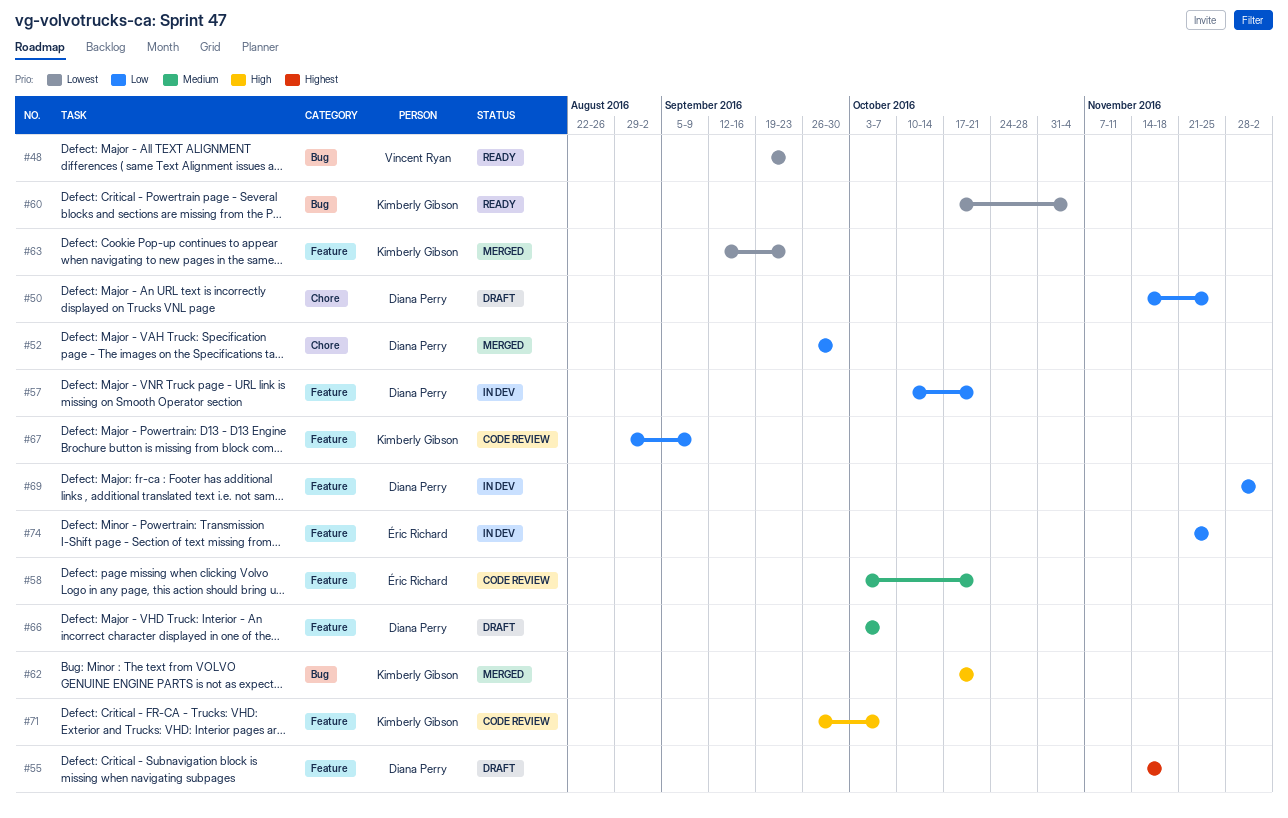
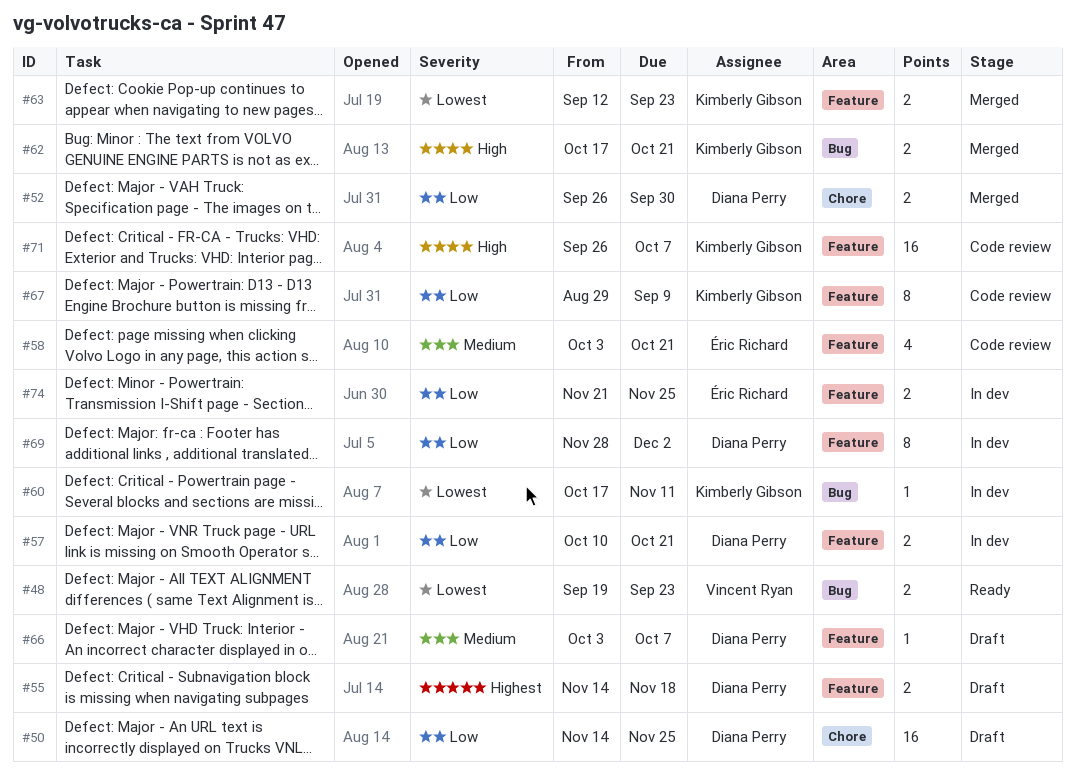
#60, status: Ready -> In dev
#60, due: Nov 4 -> Nov 11

